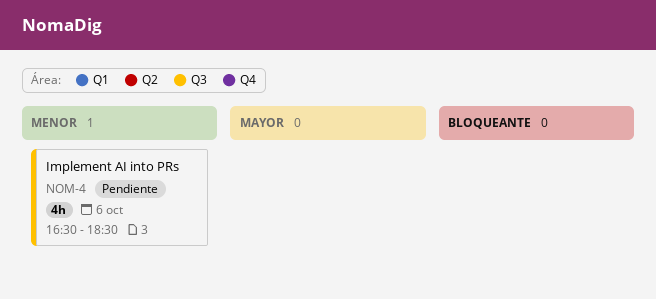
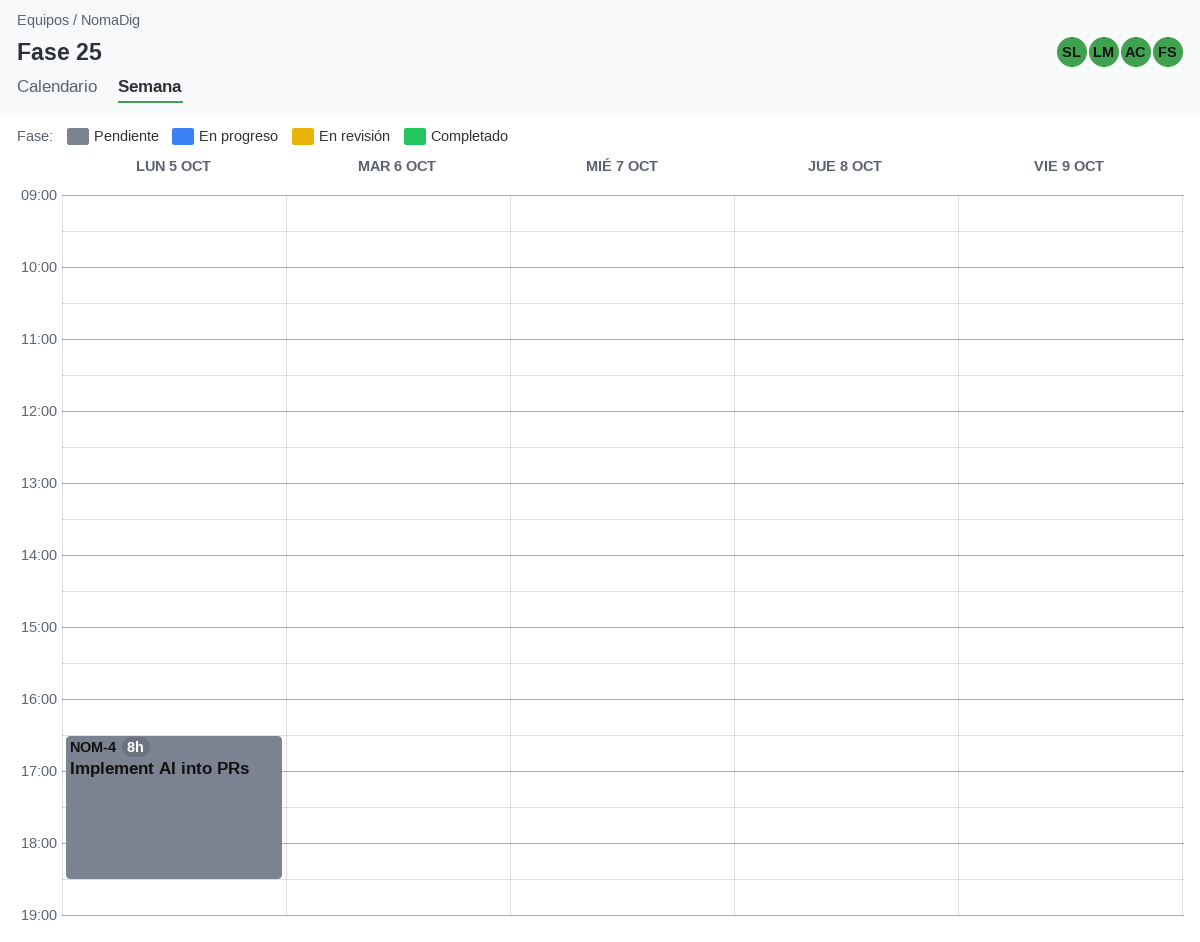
NOM-4, estimate: 4h -> 8h
NOM-4, day: Oct 6 -> Oct 5

